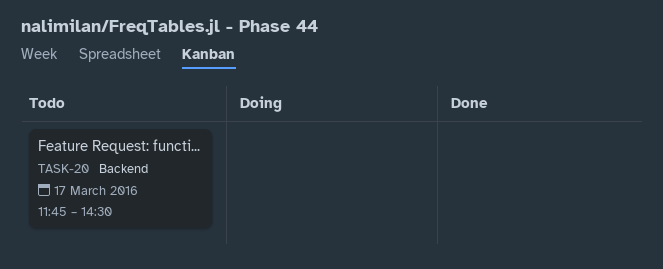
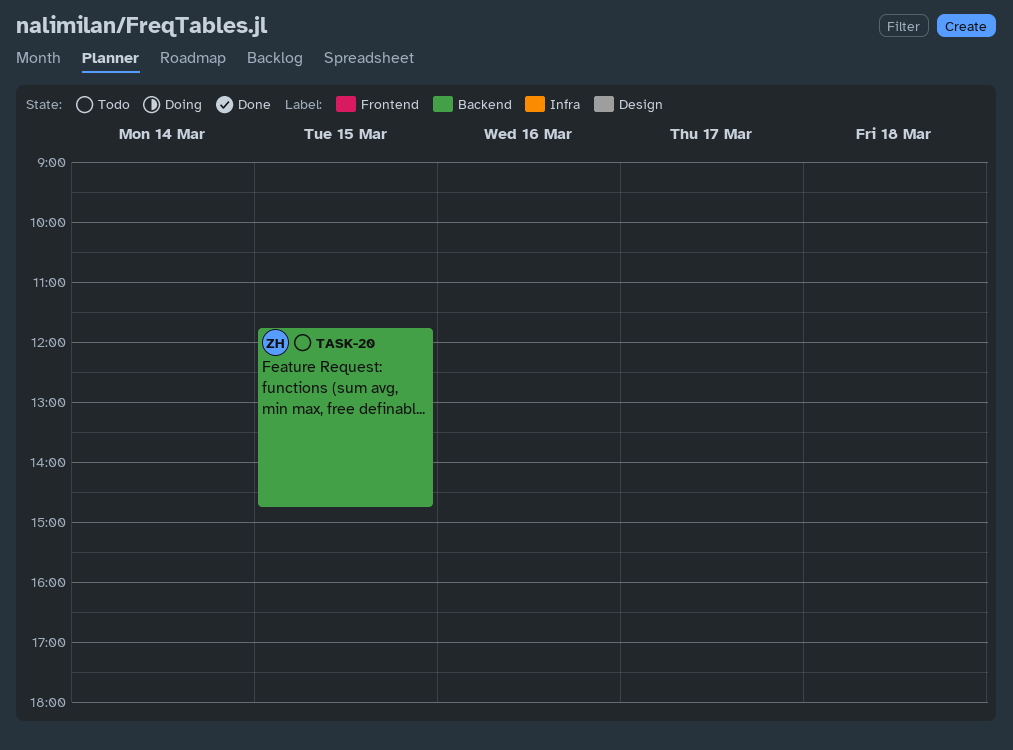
TASK-20, day: Mar 17 -> Mar 15
TASK-20, ends: 14:30 -> 14:45

